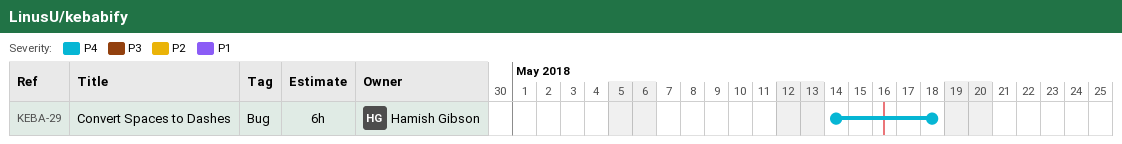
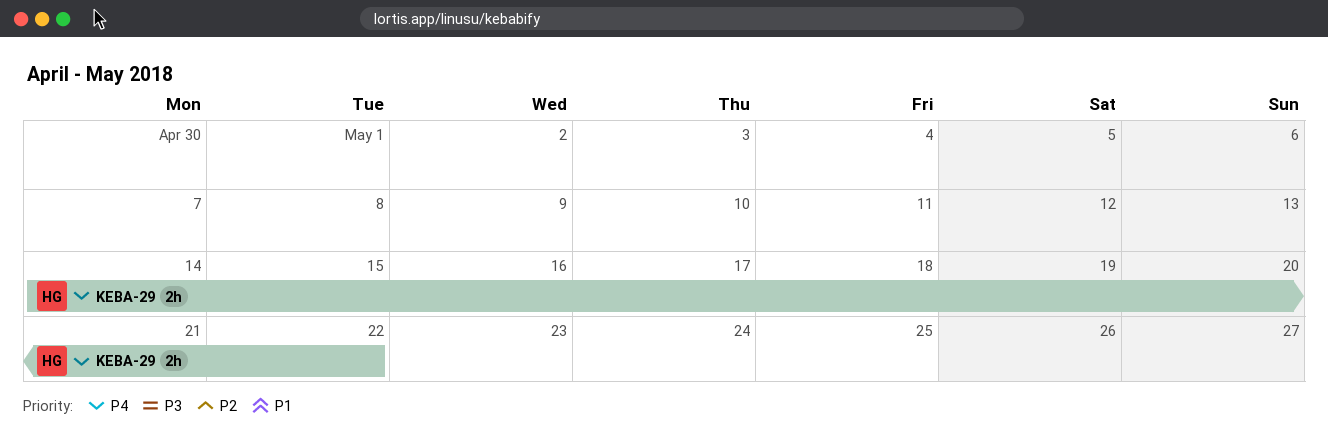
KEBA-29, estimate: 6h -> 2h
KEBA-29, due: May 18 -> May 22

